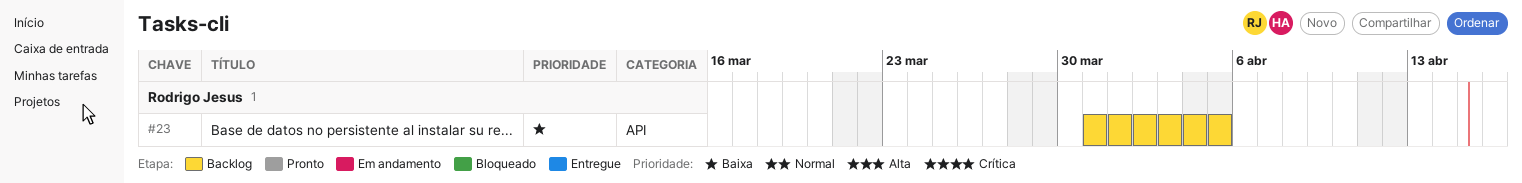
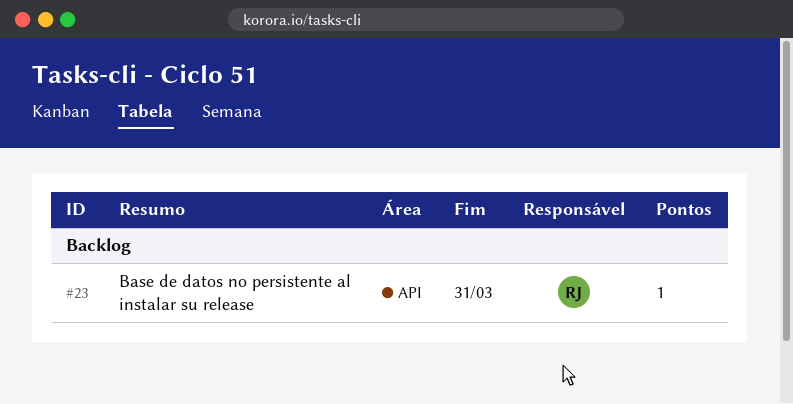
#23, due: Apr 5 -> Mar 31

